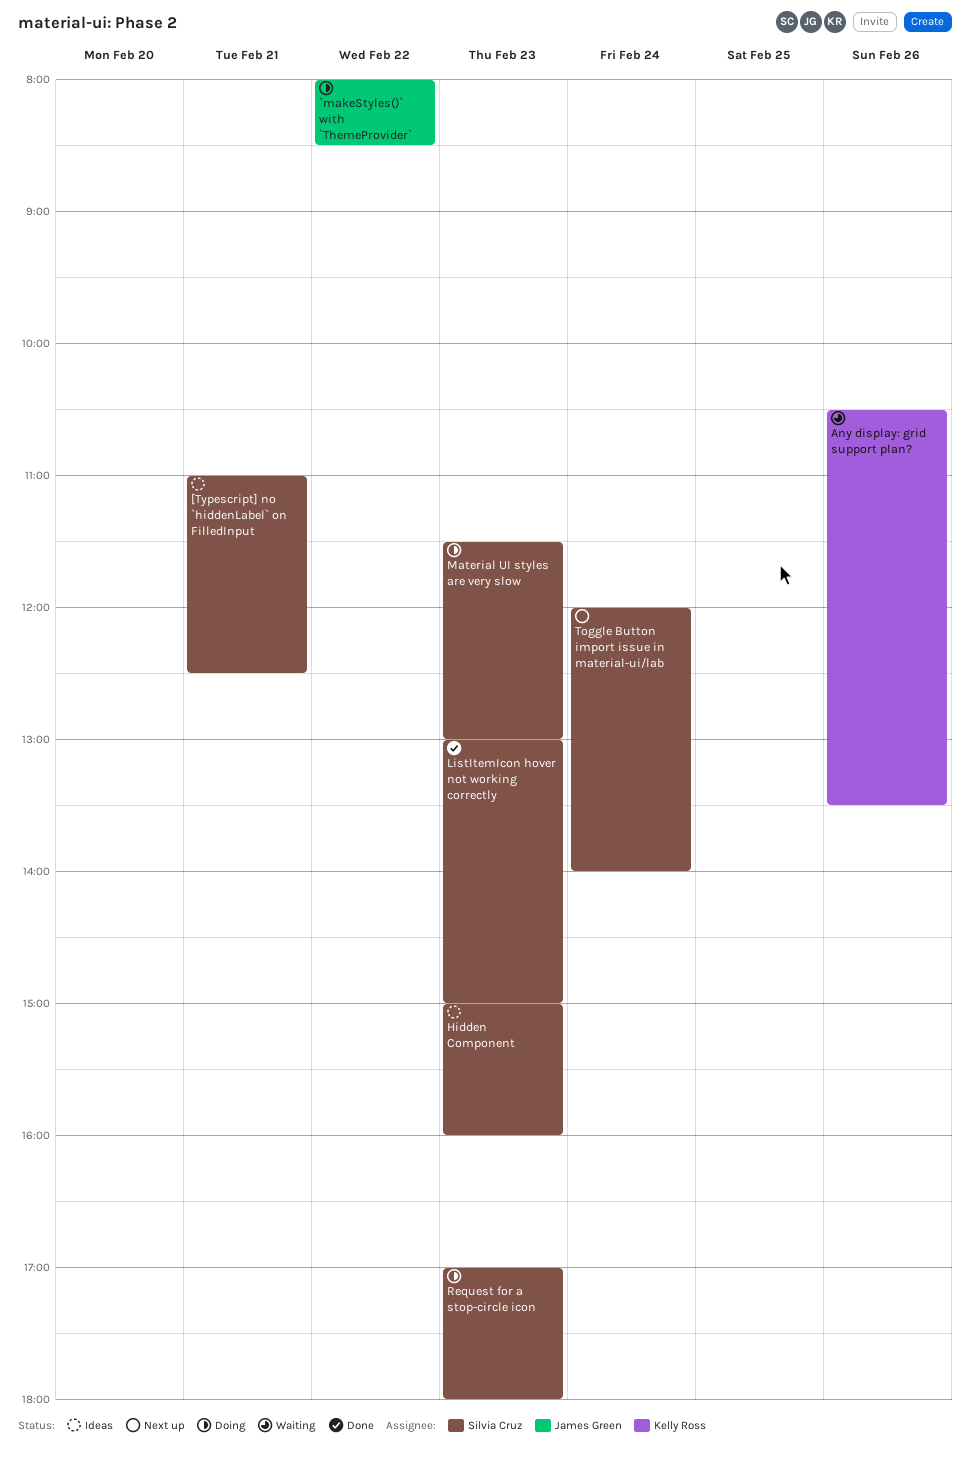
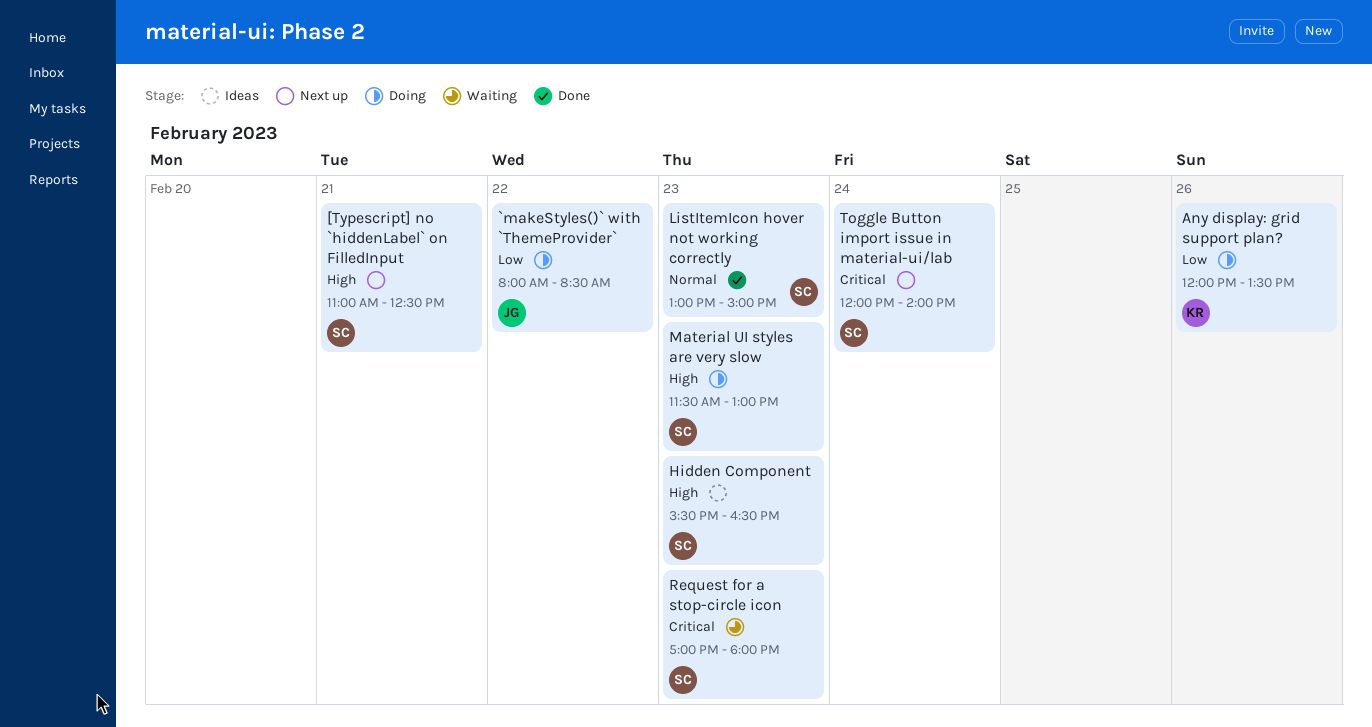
[Typescript] no `hiddenLabel` on FilledInput, status: Ideas -> Next up
Any display: grid support plan?, status: Waiting -> Doing
Any display: grid support plan?, begins: 10:30 -> 12:00
Hidden Component, begins: 15:00 -> 15:30
Hidden Component, ends: 16:00 -> 16:30
Request for a stop-circle icon, status: Doing -> Waiting

